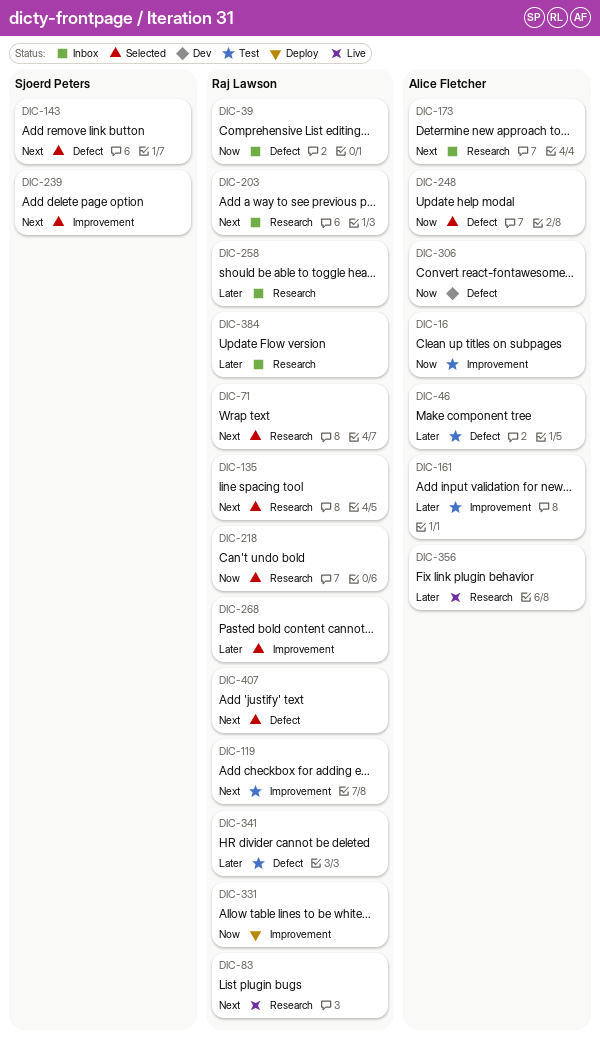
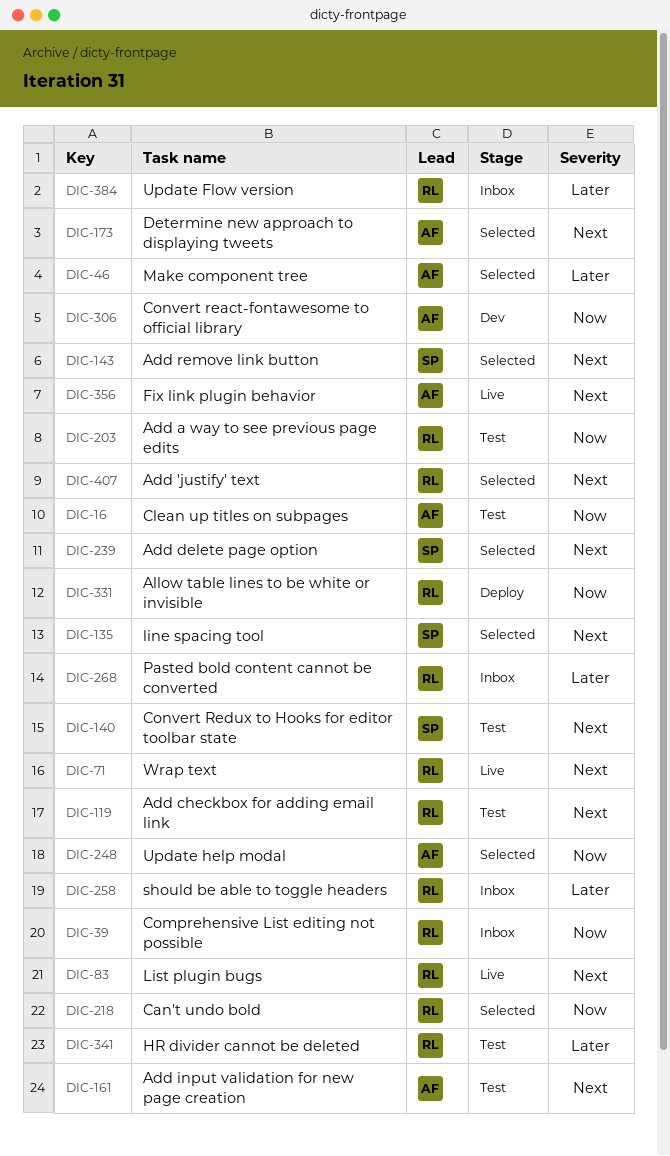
DIC-46, status: Test -> Selected
DIC-71, status: Selected -> Live
DIC-135, owner: Raj Lawson -> Sjoerd Peters
DIC-140: none -> present
DIC-161, priority: Later -> Next
DIC-173, status: Inbox -> Selected
DIC-203, status: Inbox -> Test
DIC-203, priority: Next -> Now
DIC-268, status: Selected -> Inbox
DIC-356, priority: Later -> Next

